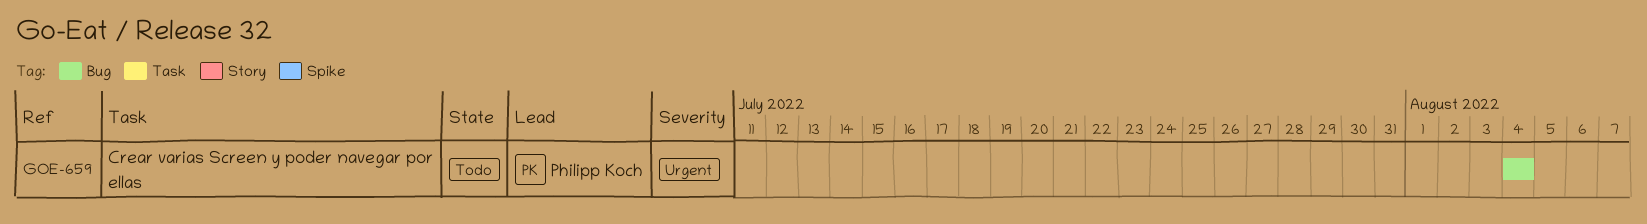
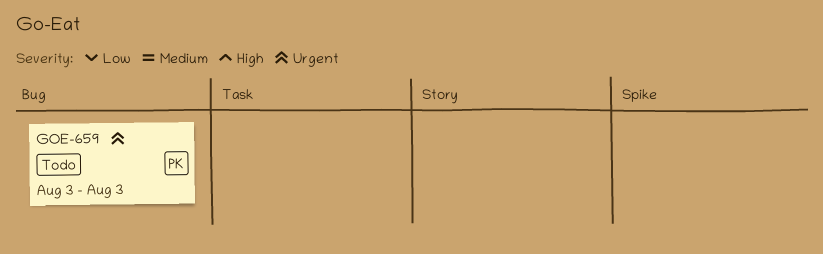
GOE-659, start: Aug 4 -> Aug 3
GOE-659, due: Aug 4 -> Aug 3

